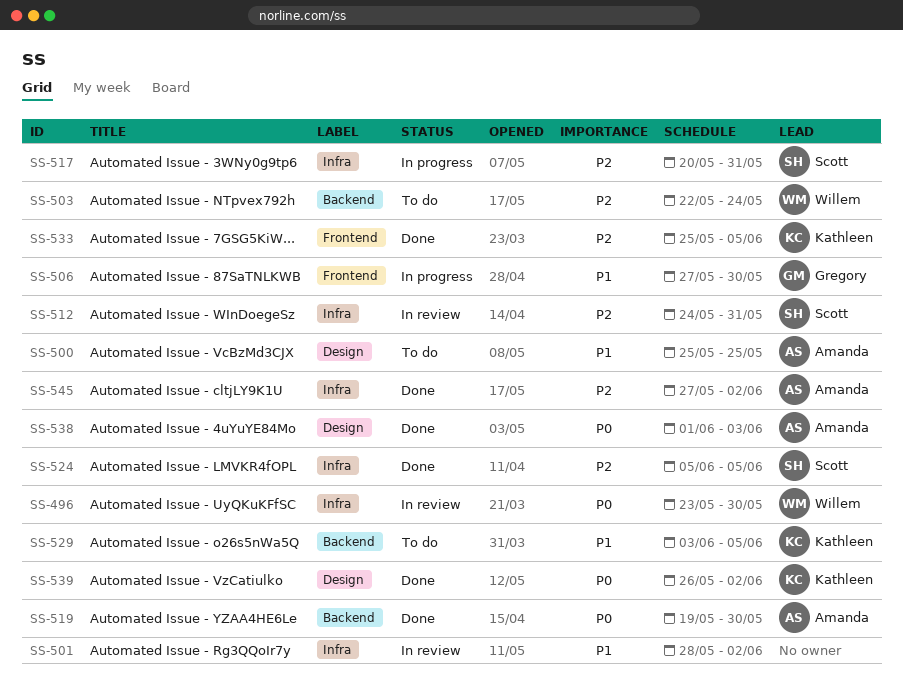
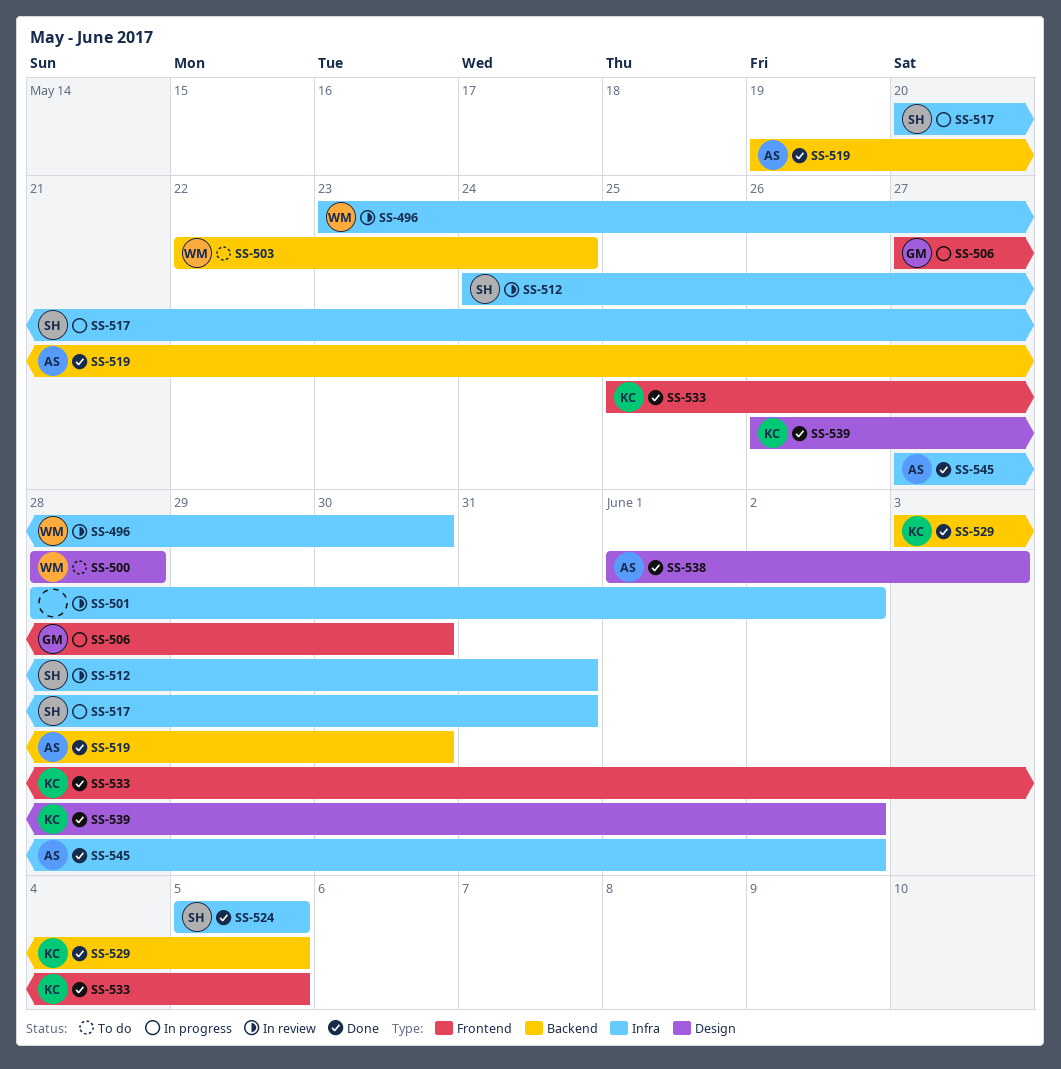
SS-500, owner: Amanda -> Willem
SS-500, start: May 25 -> May 28
SS-500, due: May 25 -> May 28
SS-529, status: To do -> Done

